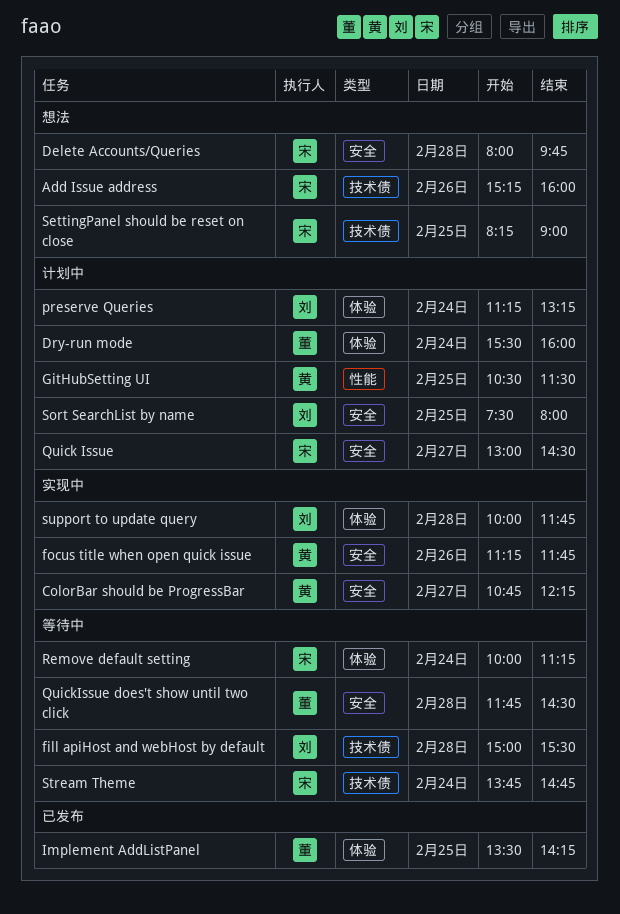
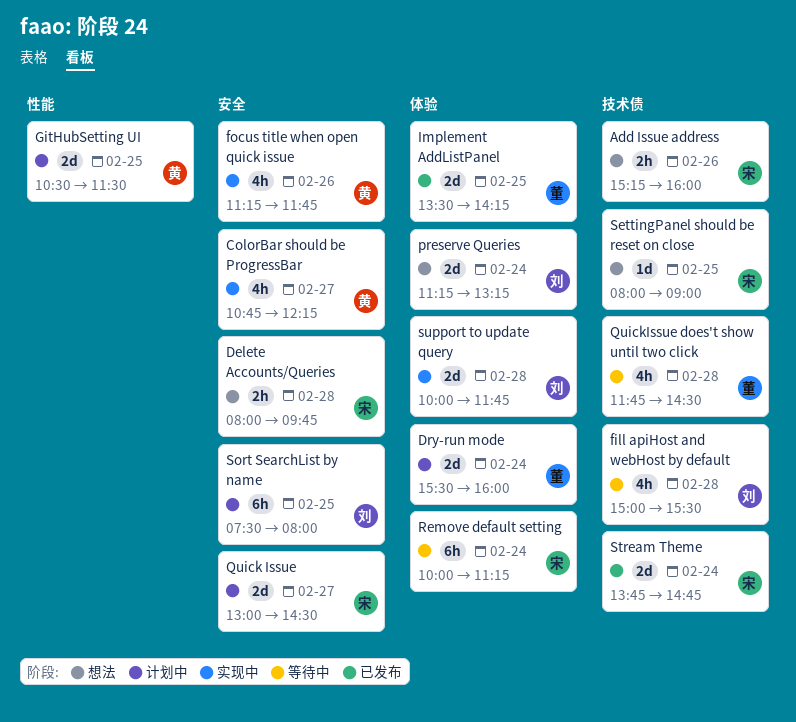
preserve Queries, status: 计划中 -> 想法
QuickIssue does't show until two click, label: 安全 -> 技术债
SettingPanel should be reset on close, begins: 08:15 -> 08:00
Stream Theme, status: 等待中 -> 已发布

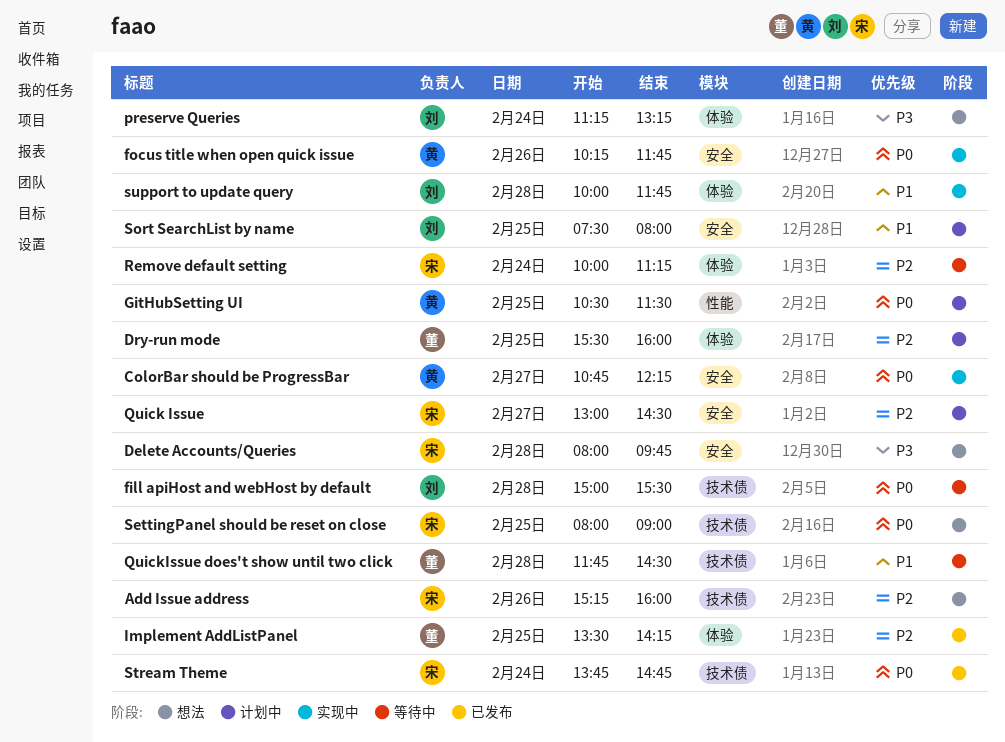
Dry-run mode, day: Feb 24 -> Feb 25
focus title when open quick issue, begins: 11:15 -> 10:15

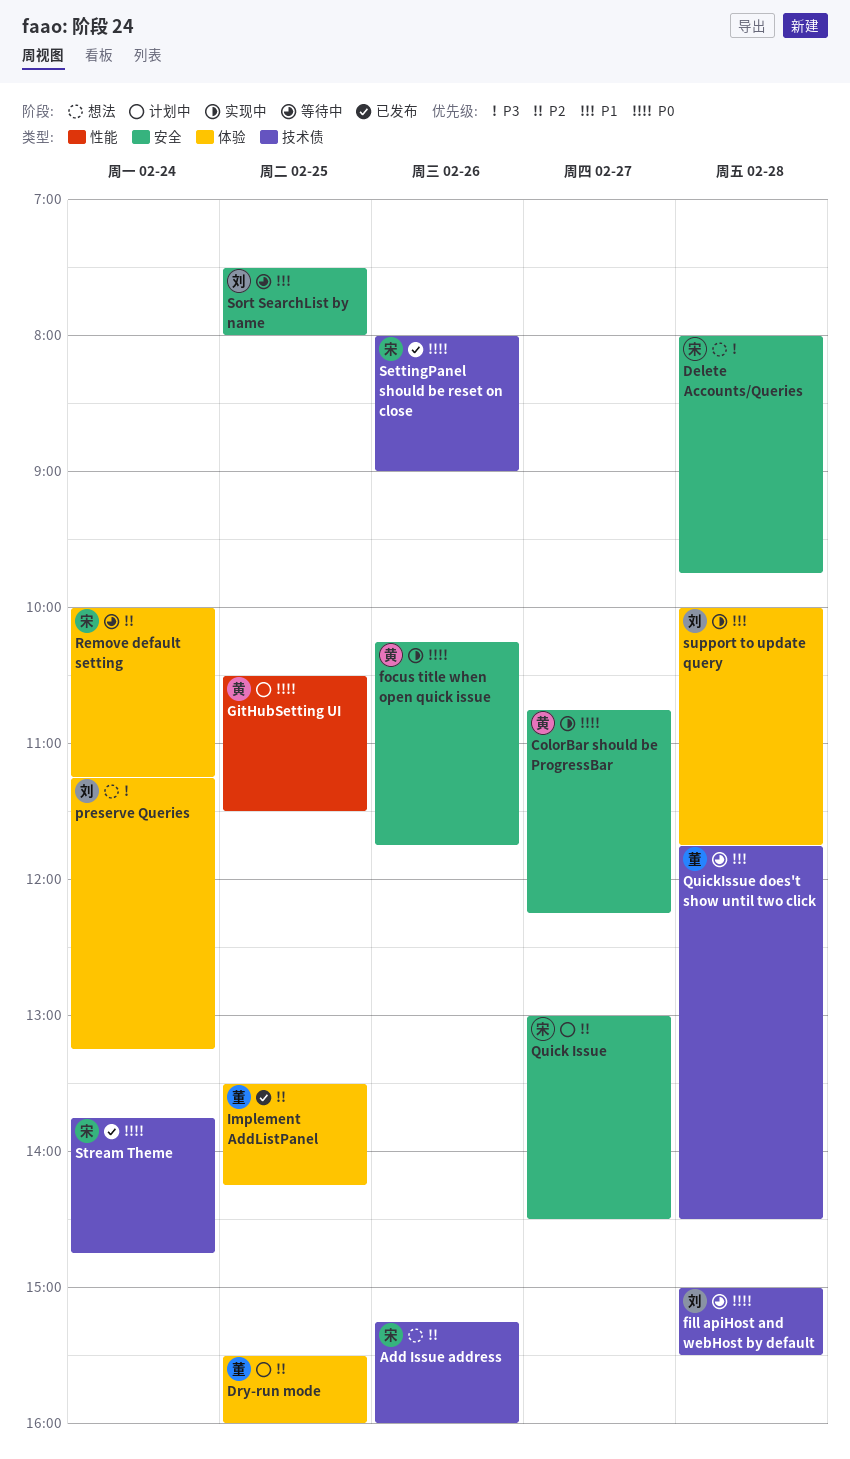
SettingPanel should be reset on close, status: 想法 -> 已发布
SettingPanel should be reset on close, day: Feb 25 -> Feb 26
Sort SearchList by name, status: 计划中 -> 等待中

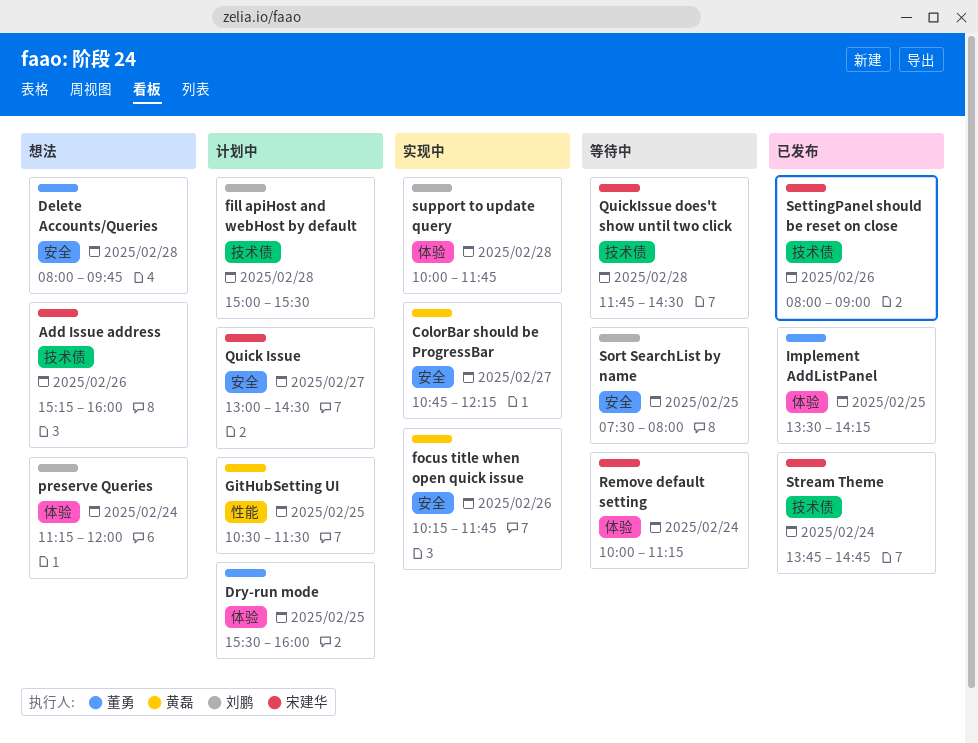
Delete Accounts/Queries, owner: 宋建华 -> 董勇
fill apiHost and webHost by default, status: 等待中 -> 计划中
preserve Queries, ends: 13:15 -> 12:00
QuickIssue does't show until two click, owner: 董勇 -> 宋建华

